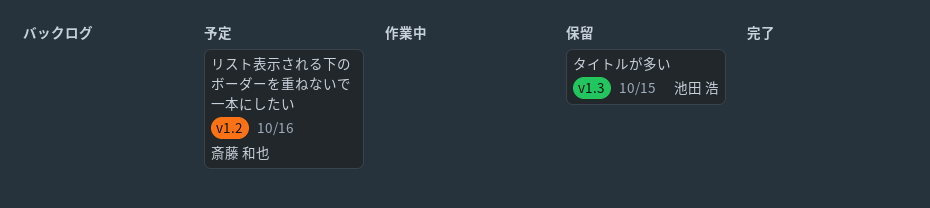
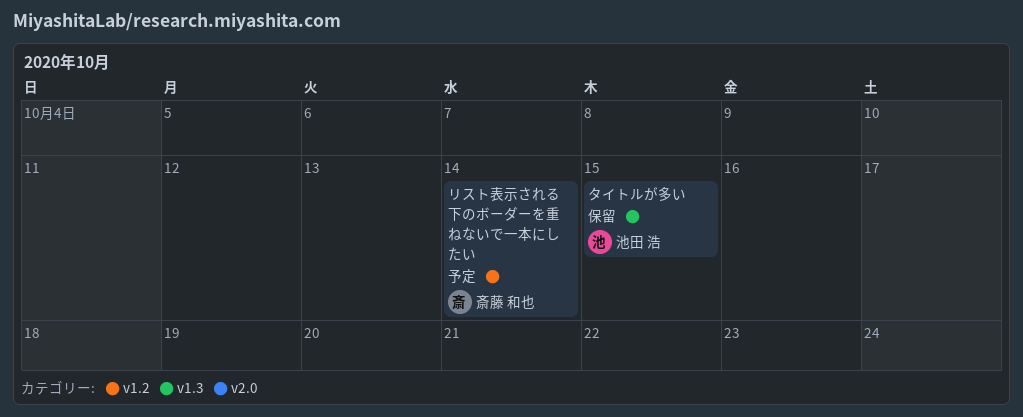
リスト表示される下のボーダーを重ねないで一本にしたい, due: Oct 16 -> Oct 14

